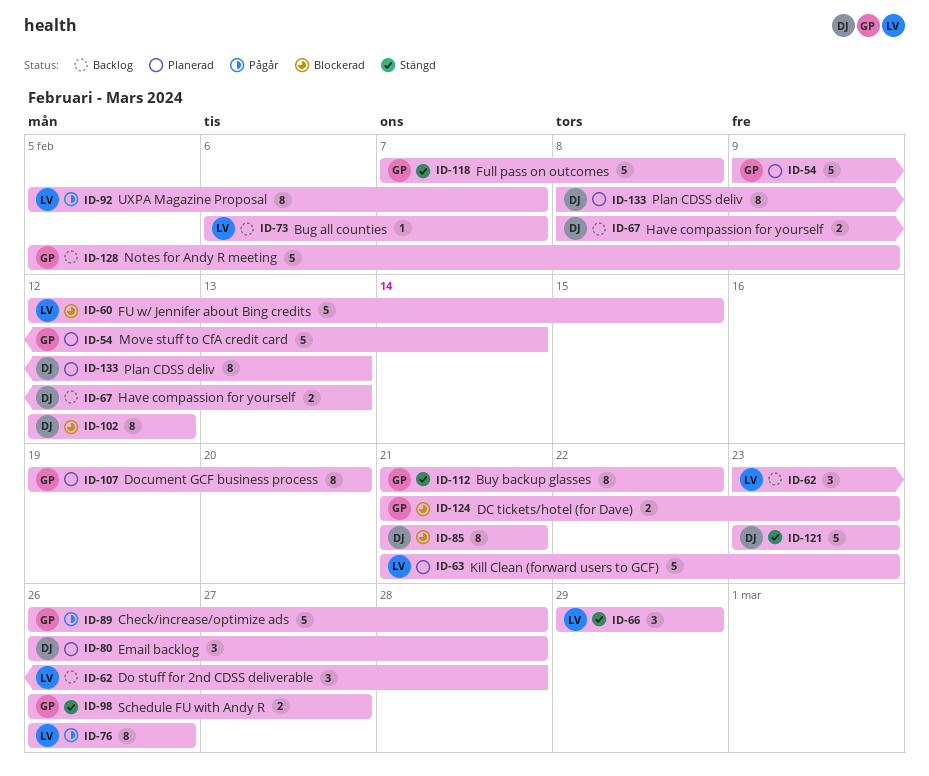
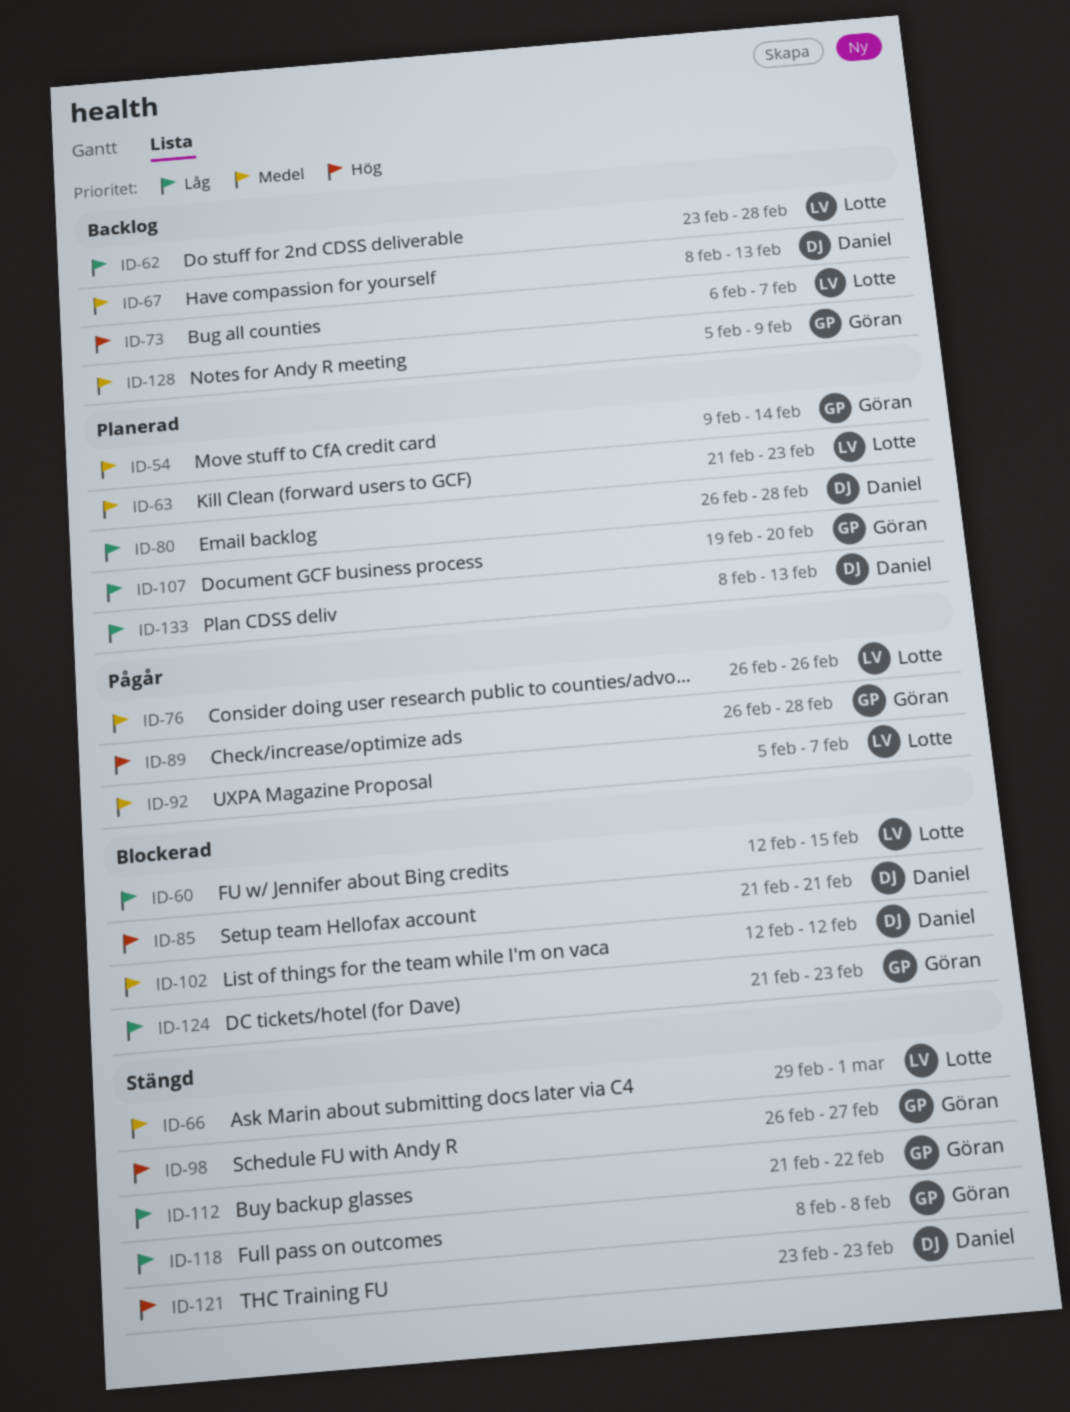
ID-66, due: Feb 29 -> Mar 1
ID-118, start: Feb 7 -> Feb 8

